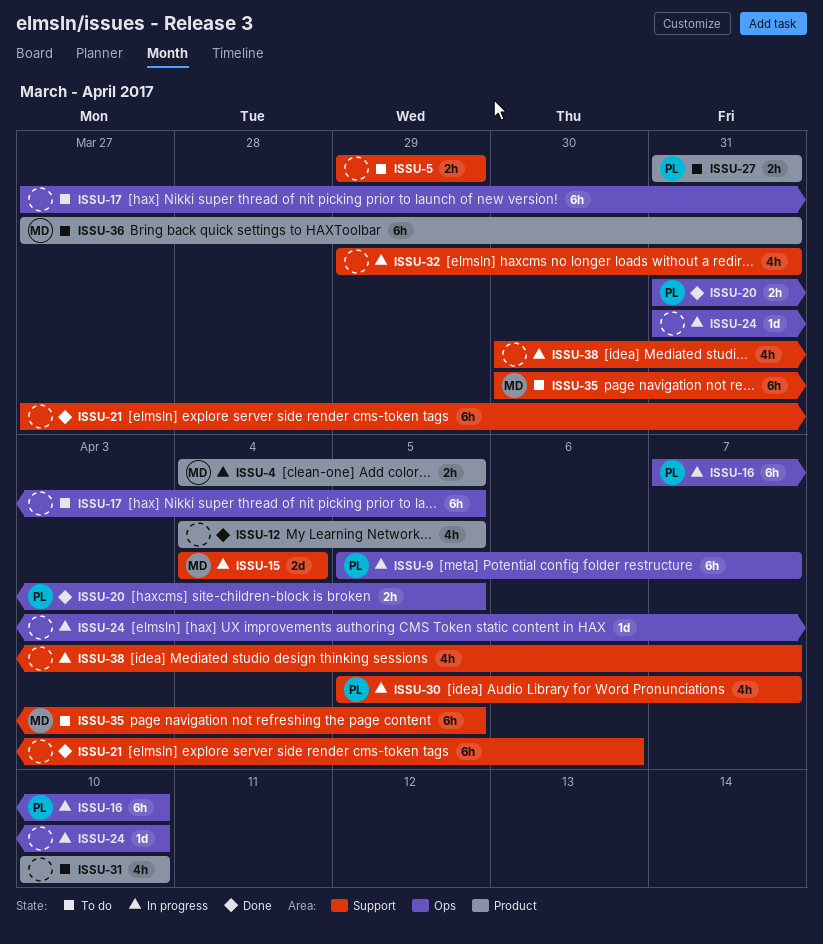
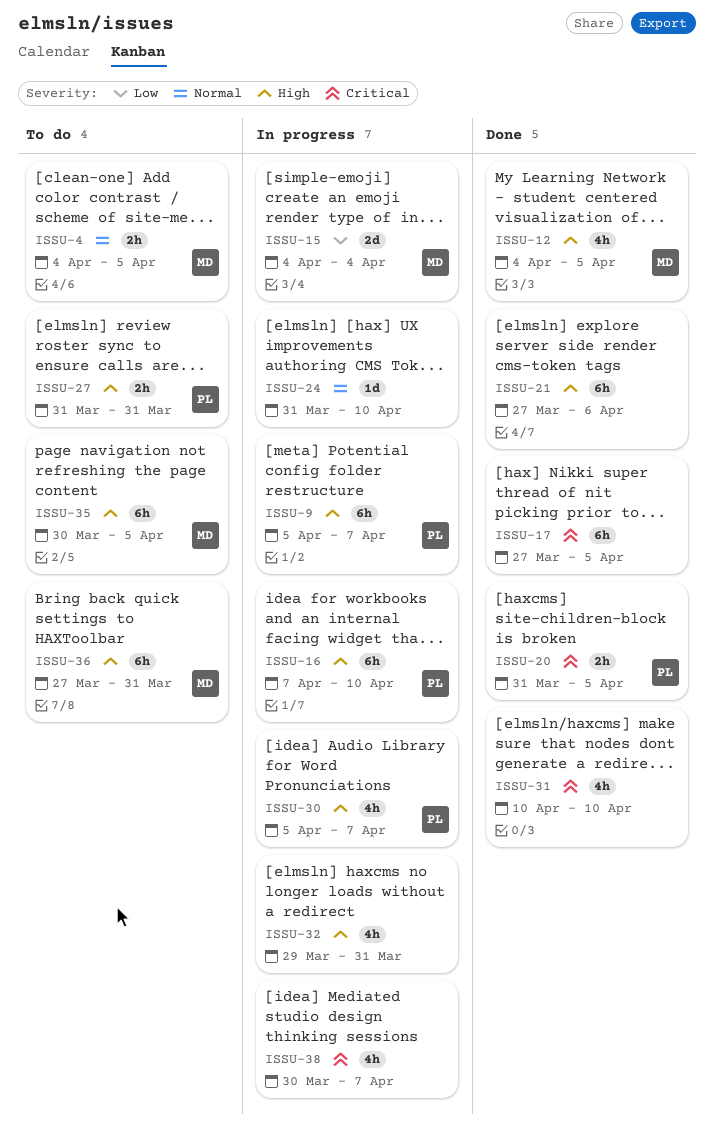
ISSU-4, status: In progress -> To do
ISSU-5: present -> none
ISSU-12, owner: none -> MD
ISSU-17, status: To do -> Done
ISSU-31, status: To do -> Done

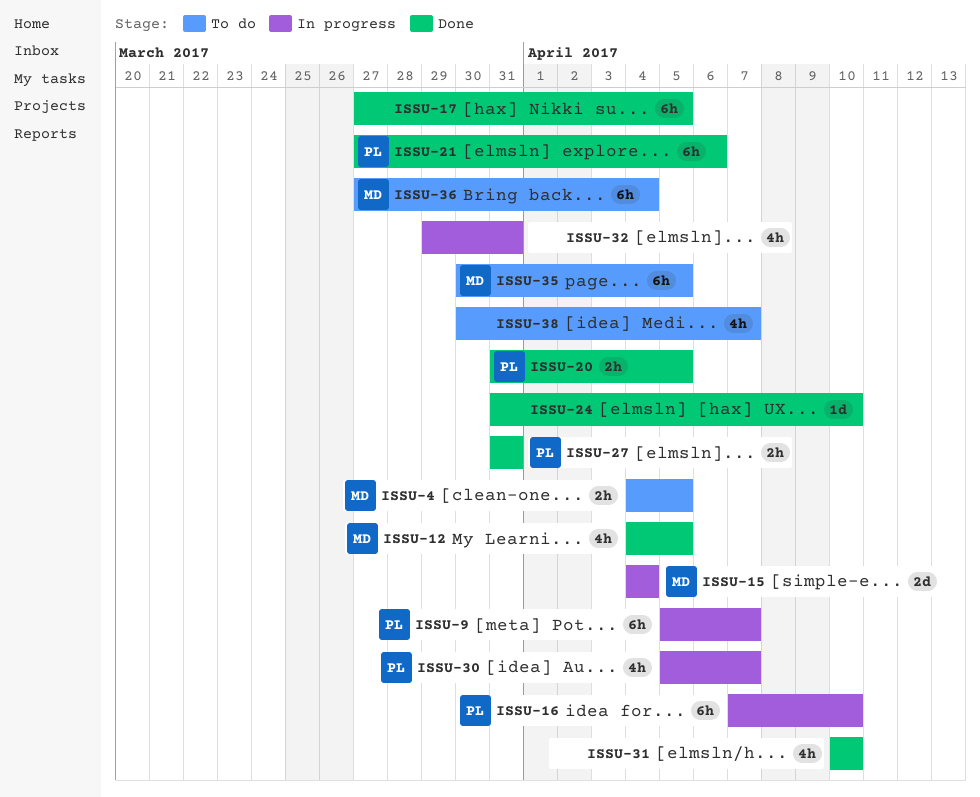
ISSU-21, owner: none -> PL
ISSU-24, status: In progress -> Done
ISSU-27, status: To do -> Done
ISSU-36, due: Mar 31 -> Apr 4
ISSU-38, status: In progress -> To do

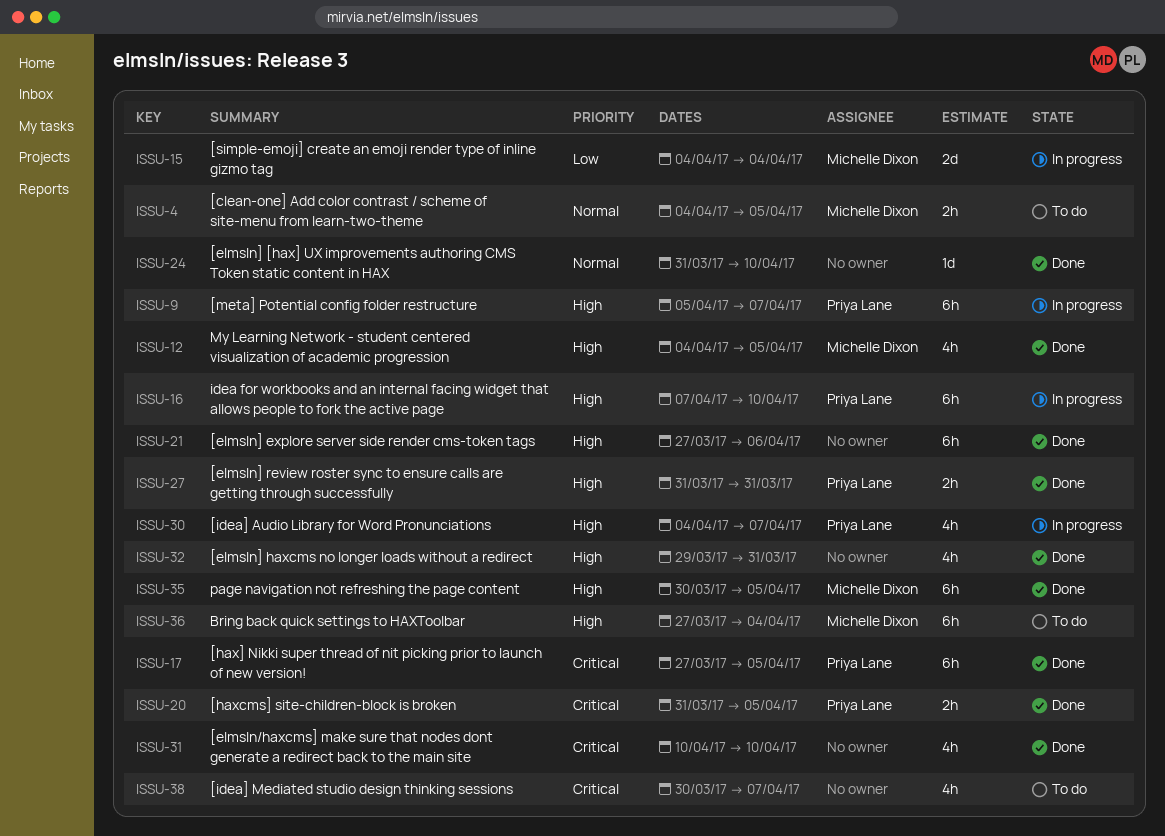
ISSU-17, owner: none -> Priya Lane
ISSU-21, owner: Priya Lane -> none
ISSU-30, start: Apr 5 -> Apr 4
ISSU-32, status: In progress -> Done
ISSU-35, status: To do -> Done

